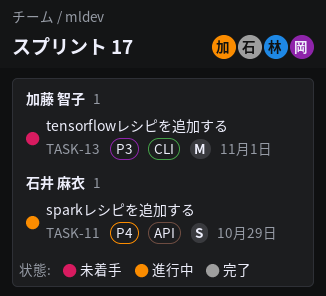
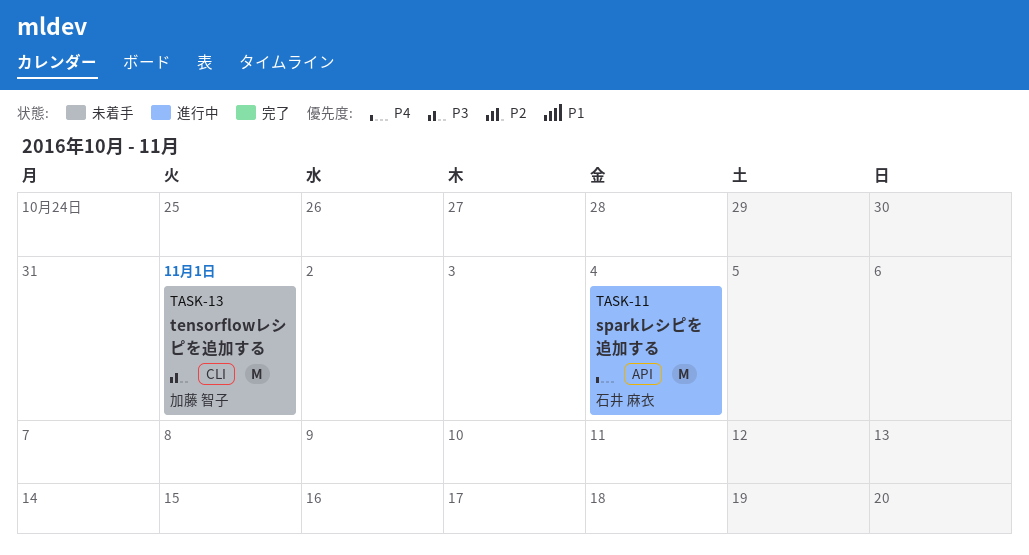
TASK-11, estimate: S -> M
TASK-11, due: Oct 29 -> Nov 4

